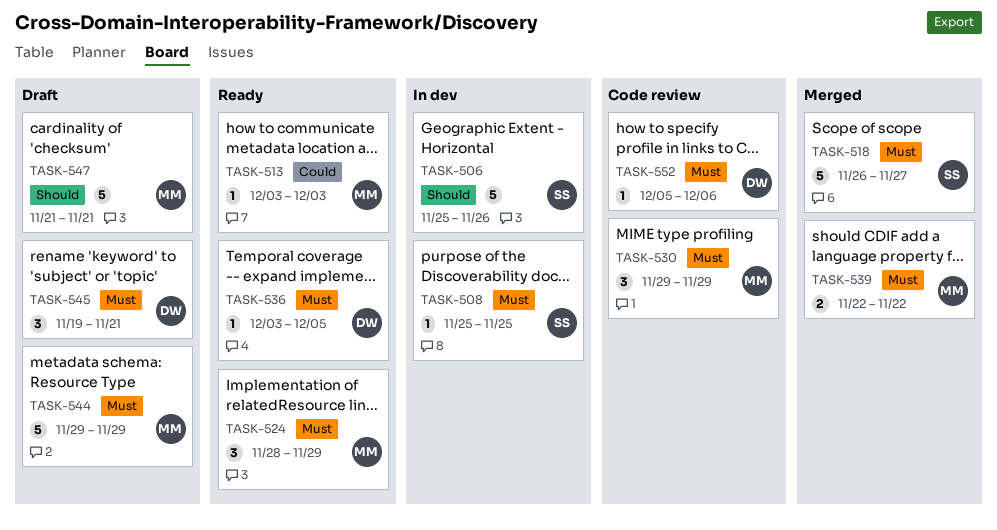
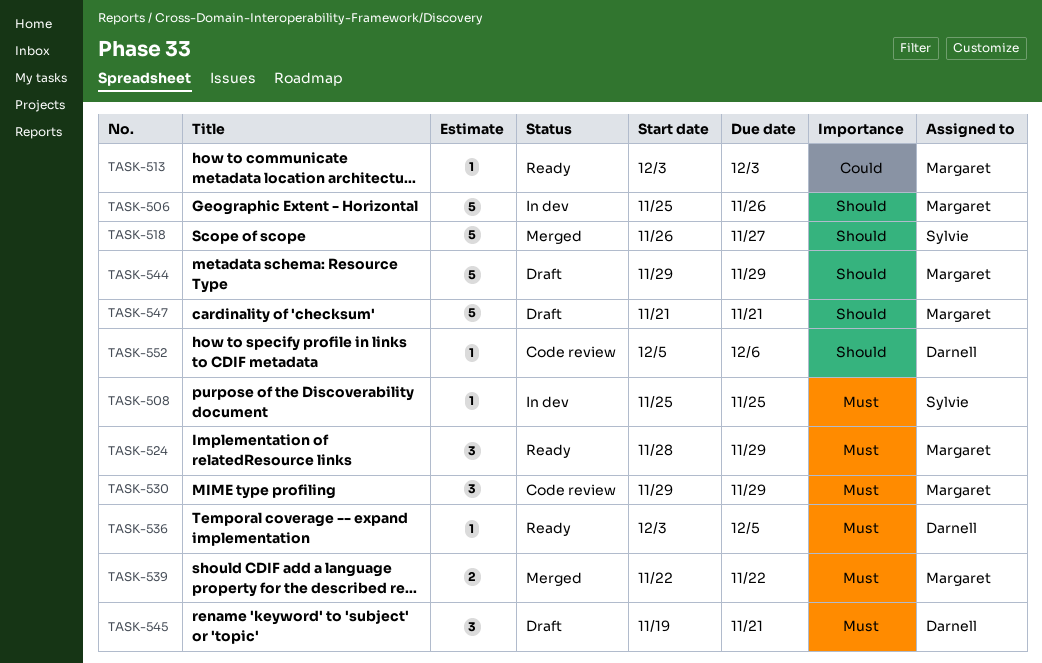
TASK-506, owner: Sylvie -> Margaret
TASK-518, priority: Must -> Should
TASK-544, priority: Must -> Should
TASK-552, priority: Must -> Should

